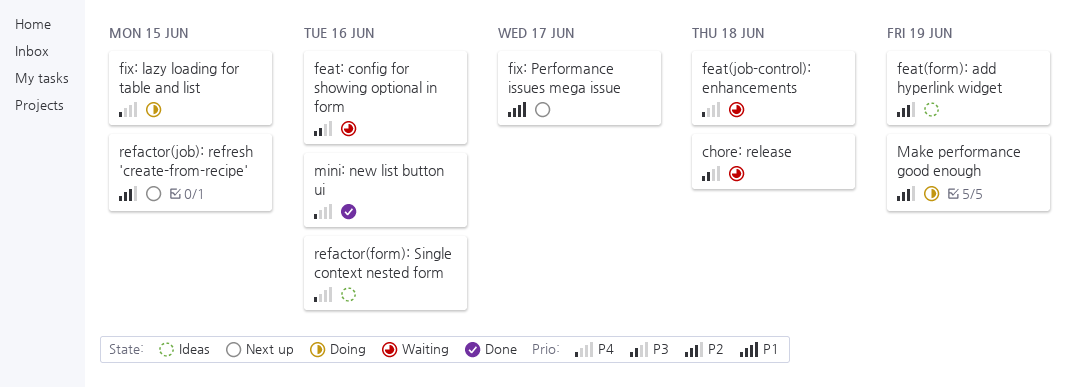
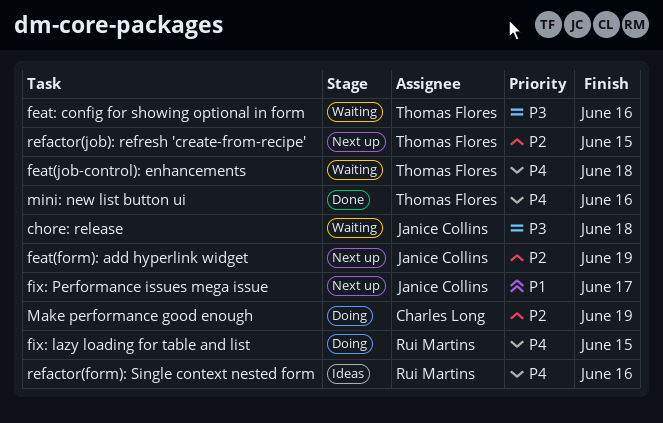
feat(form): add hyperlink widget, status: Ideas -> Next up

